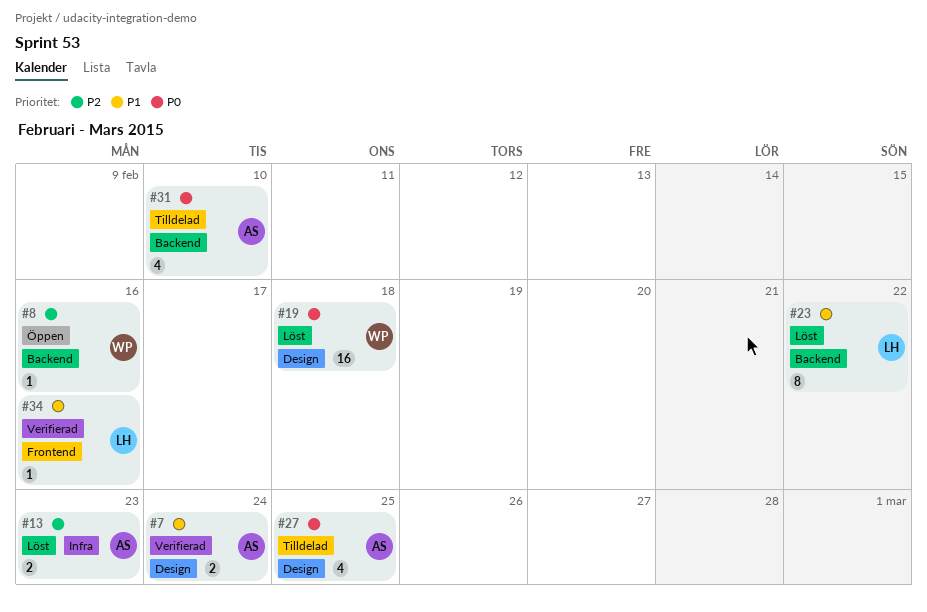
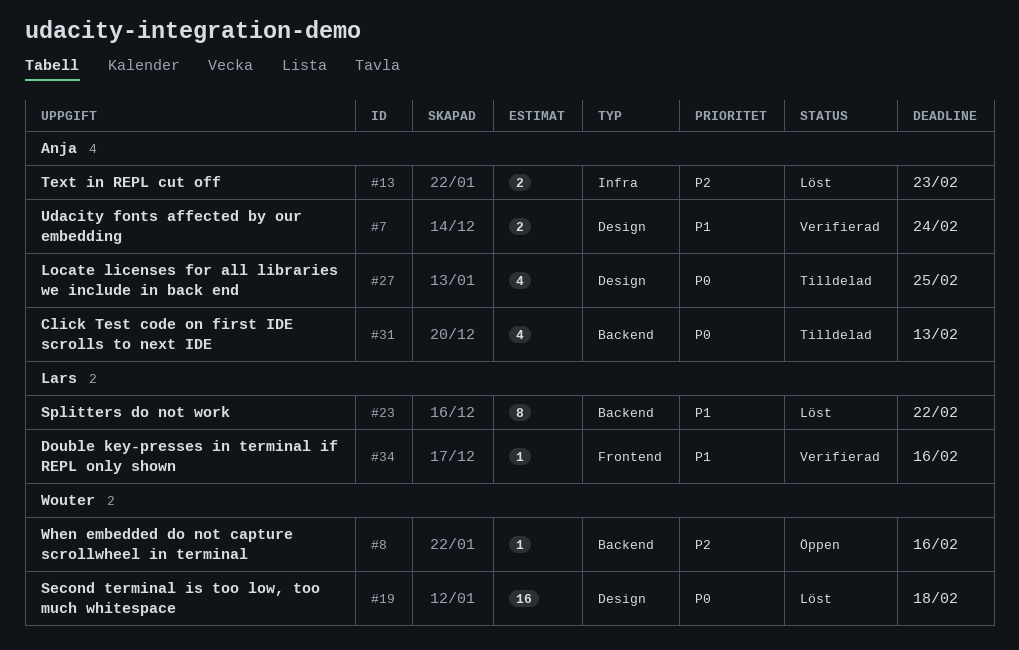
#31, due: Feb 10 -> Feb 13

